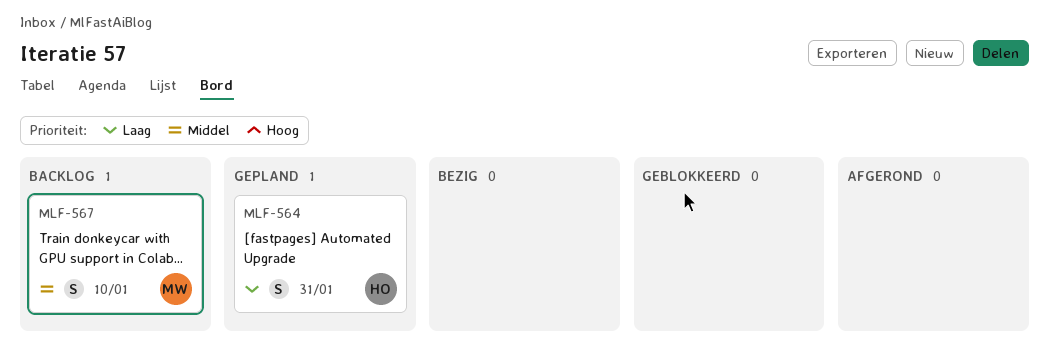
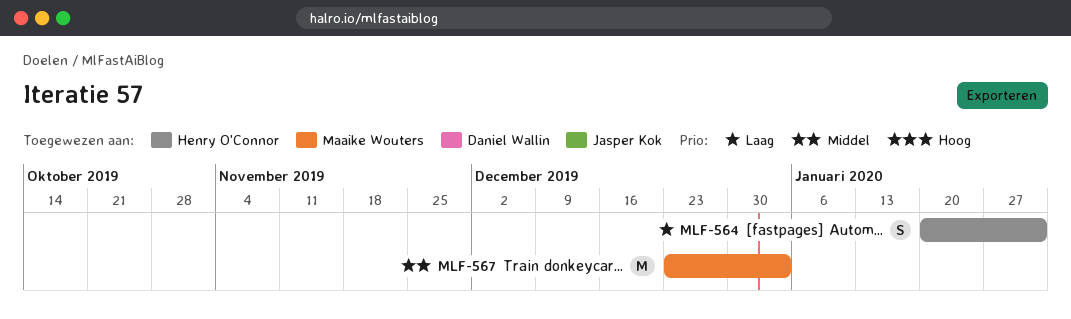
MLF-567, estimate: S -> M
MLF-567, due: Jan 10 -> Jan 3

